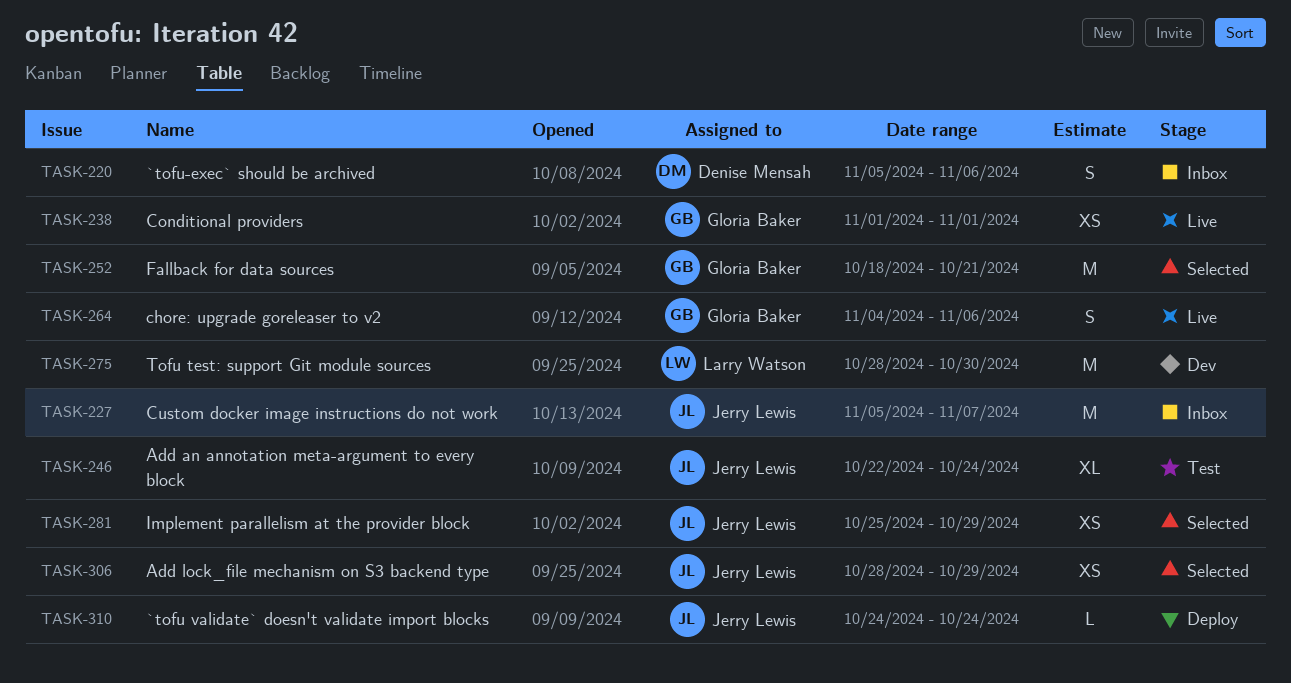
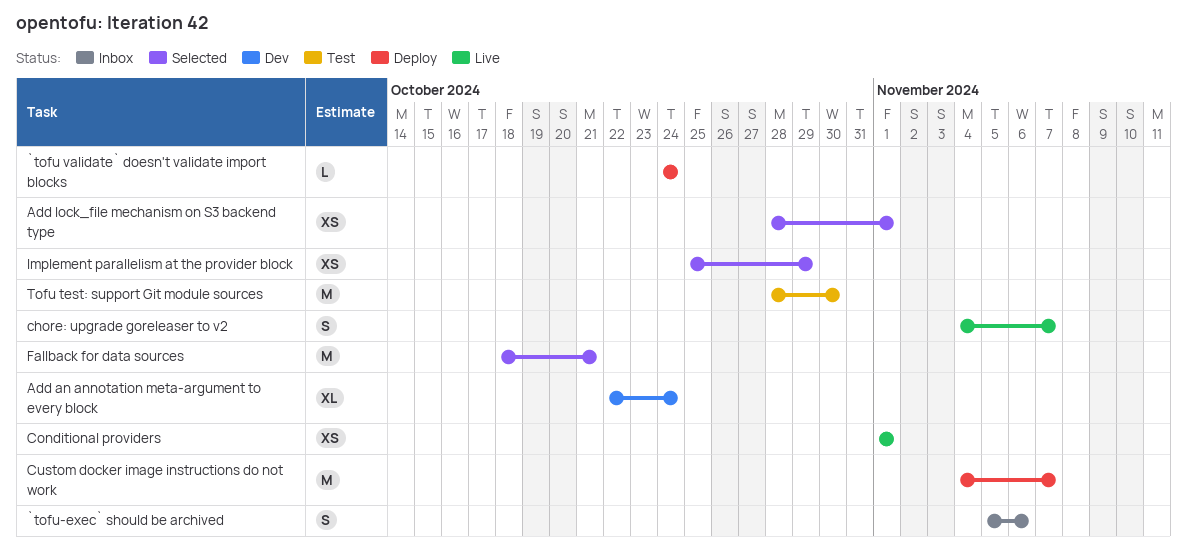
Add an annotation meta-argument to every block, status: Test -> Dev
Add lock_file mechanism on S3 backend type, due: Oct 29 -> Nov 1
chore: upgrade goreleaser to v2, due: Nov 6 -> Nov 7
Custom docker image instructions do not work, status: Inbox -> Deploy
Custom docker image instructions do not work, start: Nov 5 -> Nov 4
Tofu test: support Git module sources, status: Dev -> Test

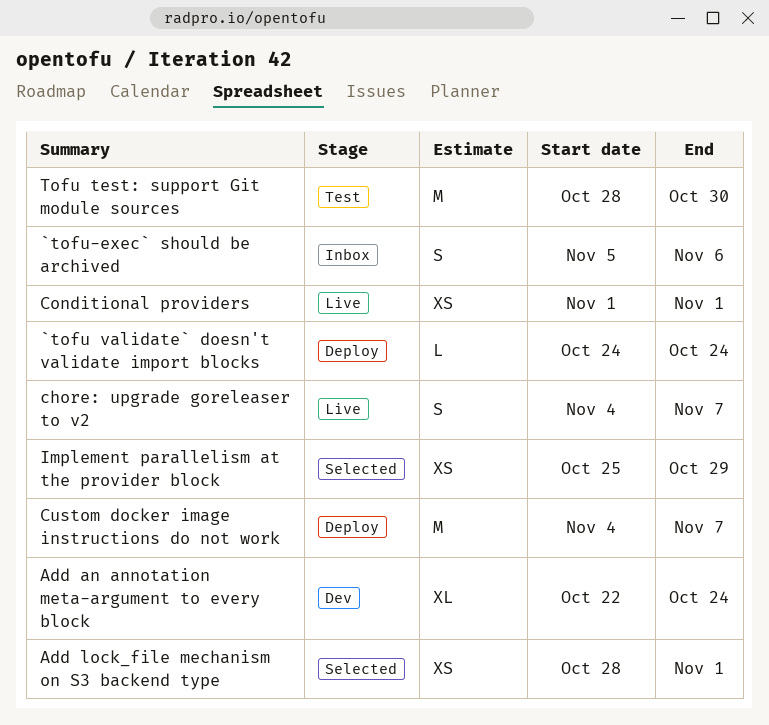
Fallback for data sources: present -> none

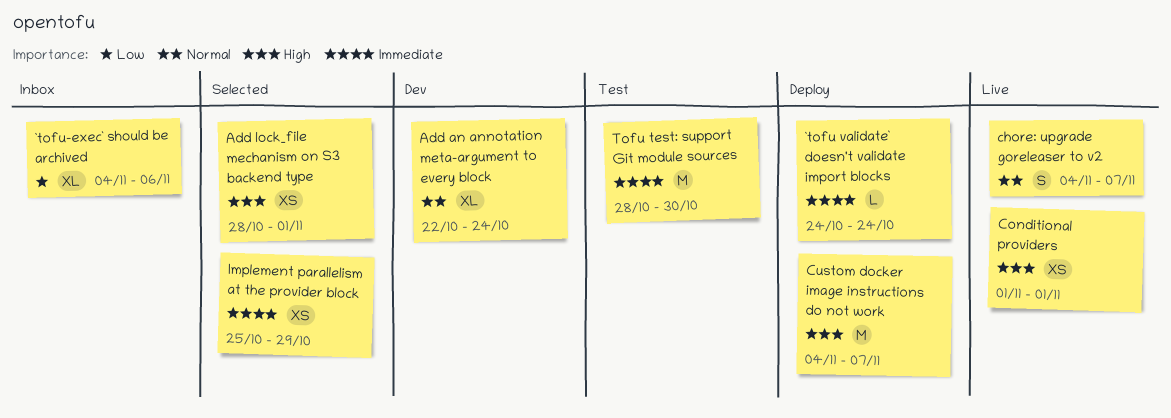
`tofu-exec` should be archived, estimate: S -> XL
`tofu-exec` should be archived, start: Nov 5 -> Nov 4

